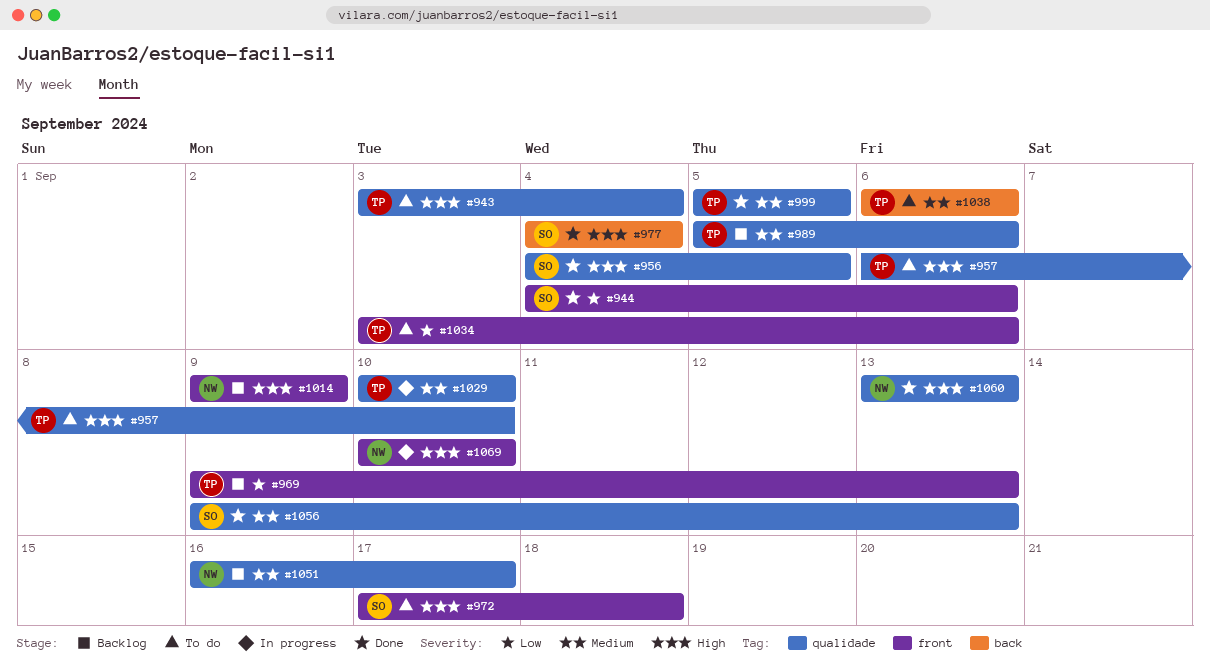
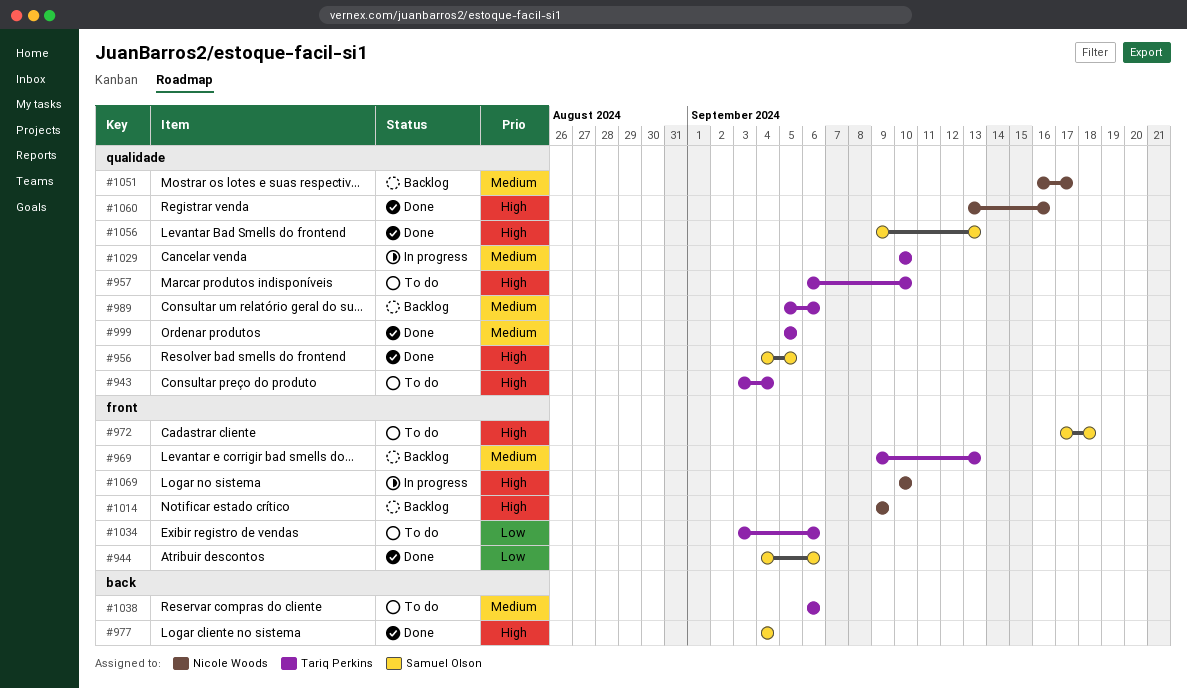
#969, priority: Low -> Medium
#1056, priority: Medium -> High
#1060, due: Sep 13 -> Sep 16

